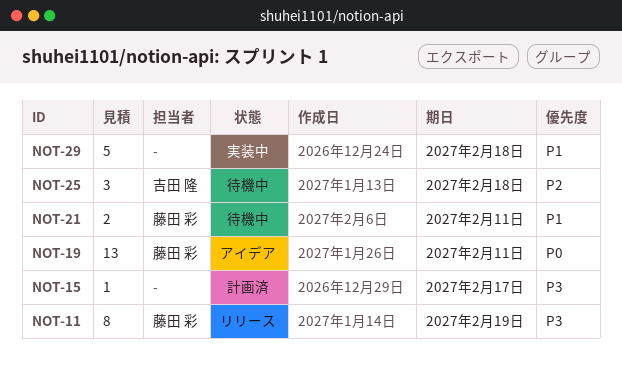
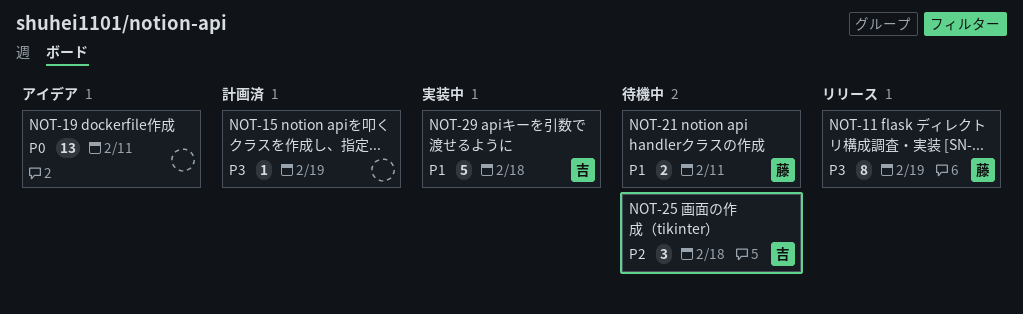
NOT-15, due: Feb 17 -> Feb 19
NOT-19, owner: 藤田 彩 -> none
NOT-29, owner: none -> 吉田 隆

